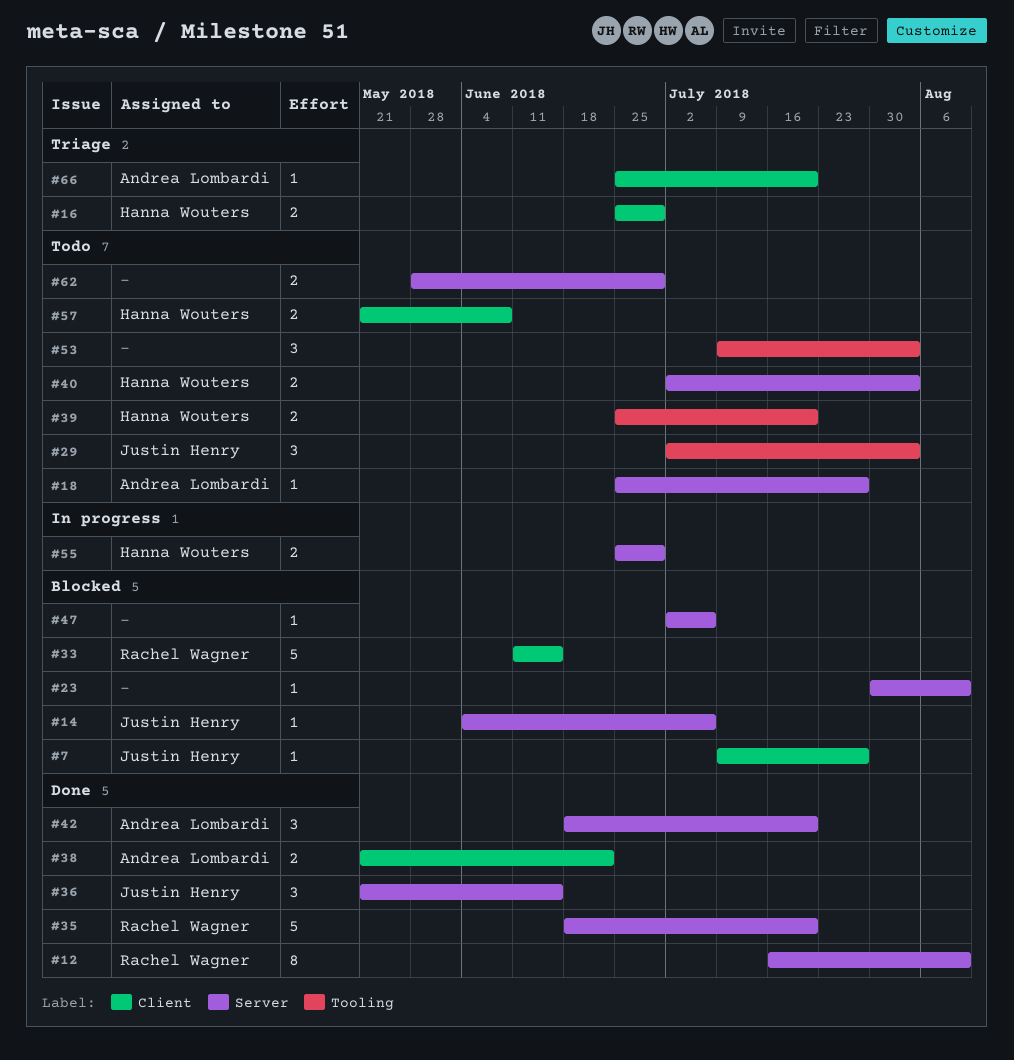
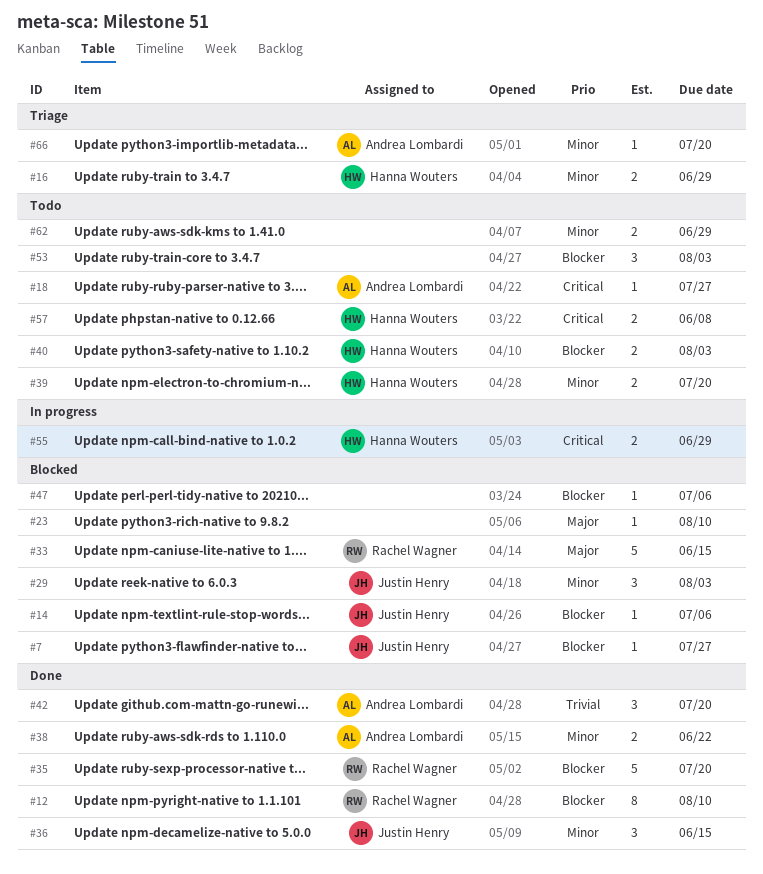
#29, status: Todo -> Blocked

